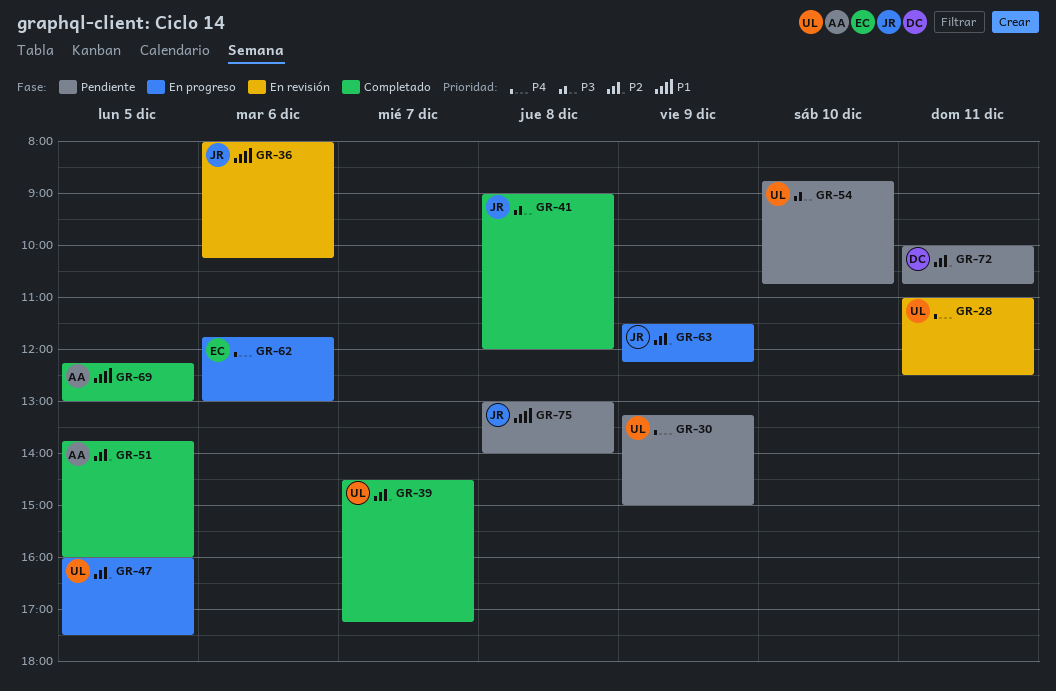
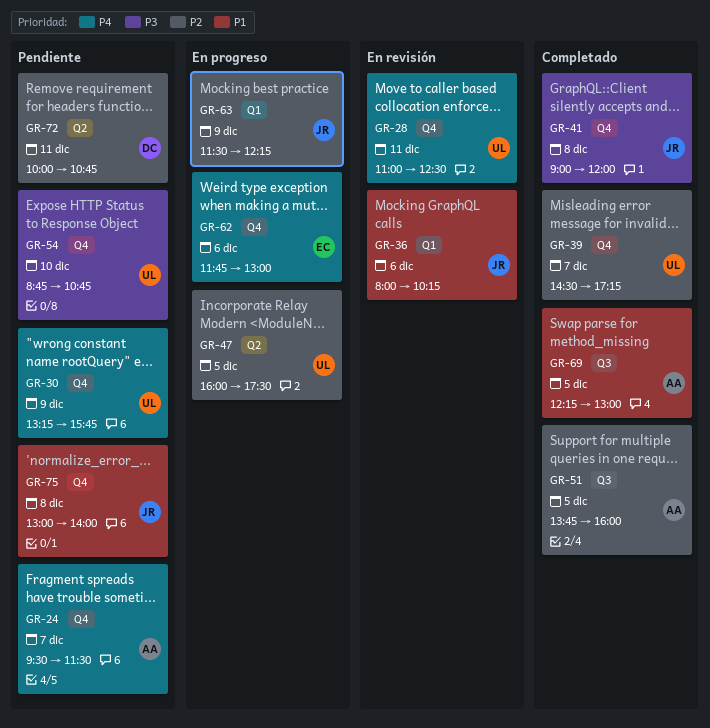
GR-24: none -> present
GR-30, ends: 15:00 -> 15:45

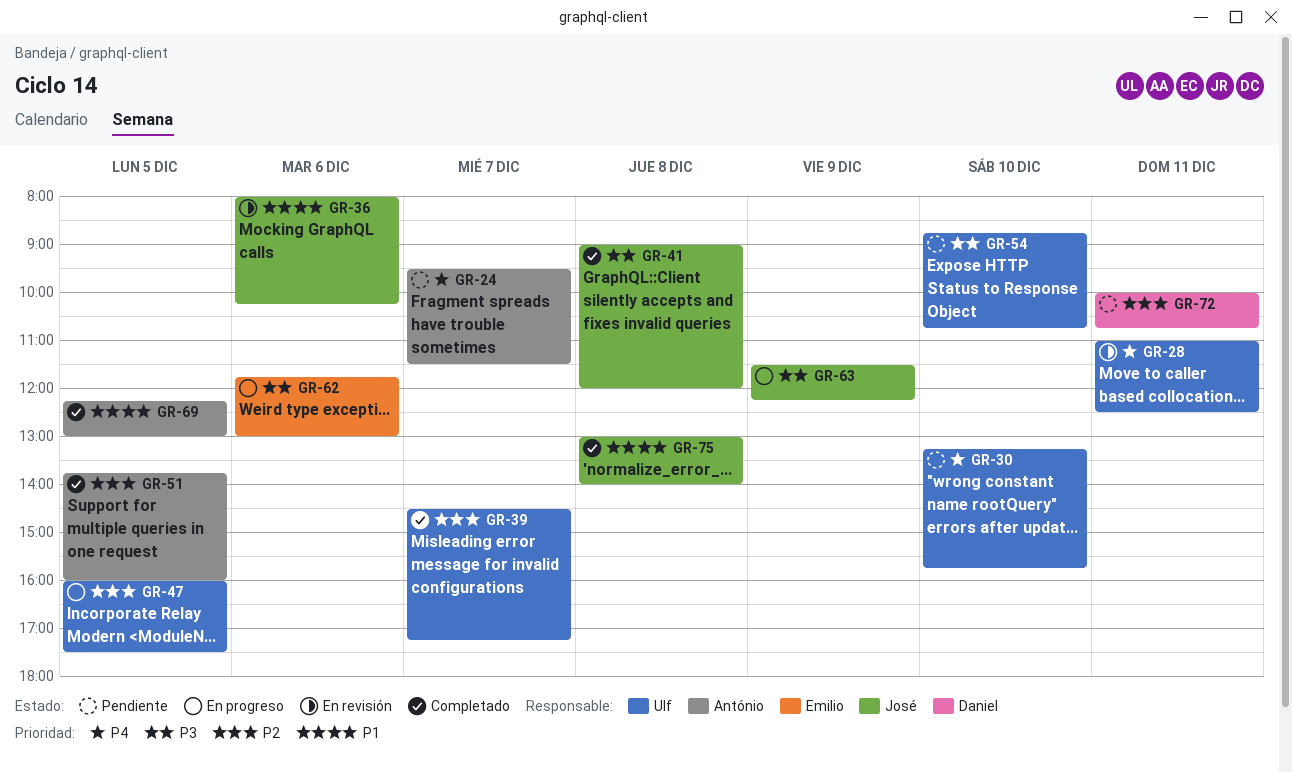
GR-30, day: Dec 9 -> Dec 10
GR-62, priority: P4 -> P3
GR-63, priority: P2 -> P3
GR-75, status: Pendiente -> Completado

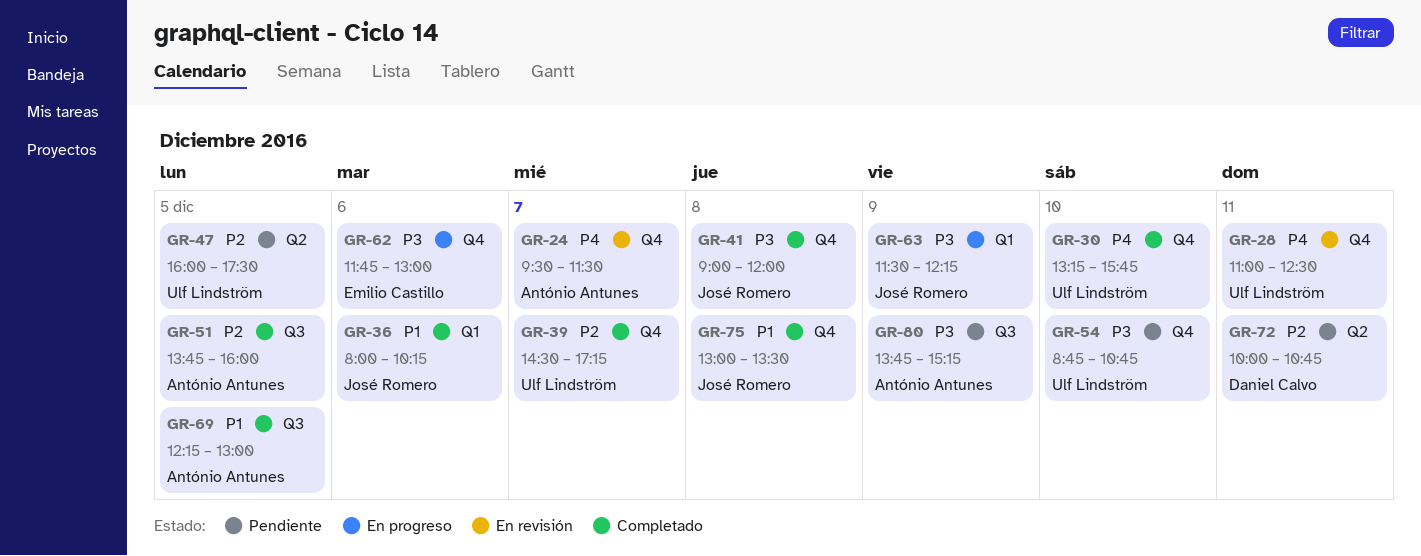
GR-24, status: Pendiente -> En revisión
GR-30, status: Pendiente -> Completado
GR-36, status: En revisión -> Completado
GR-47, status: En progreso -> Pendiente
GR-75, ends: 14:00 -> 13:30
GR-80: none -> present

